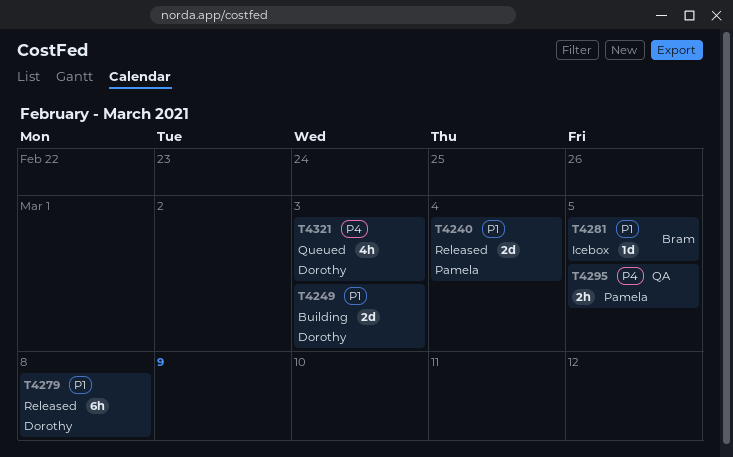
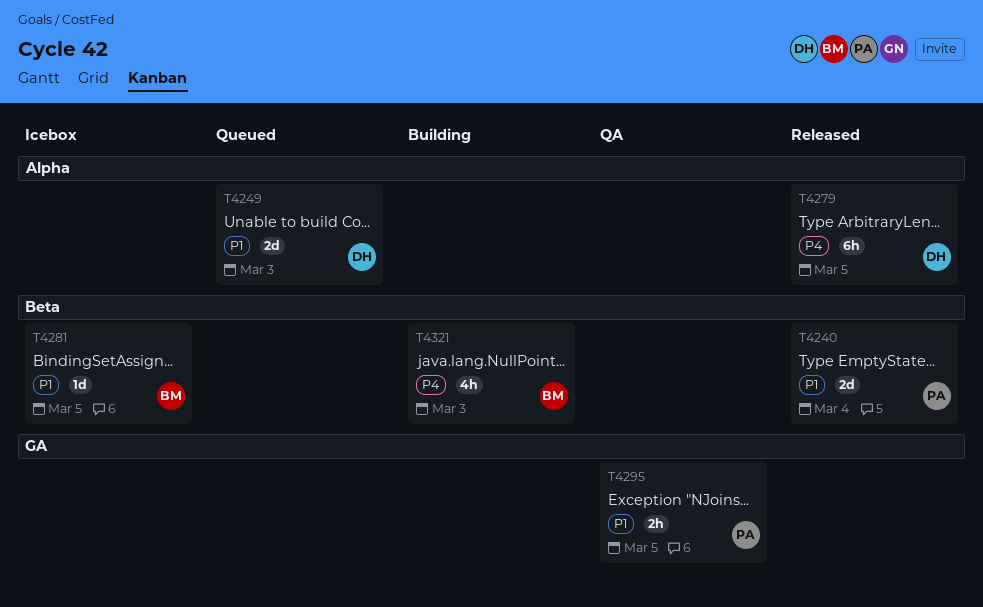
T4249, status: Building -> Queued
T4279, priority: P1 -> P4
T4279, due: Mar 8 -> Mar 5
T4295, priority: P4 -> P1
T4321, status: Queued -> Building
T4321, owner: Dorothy -> Bram

